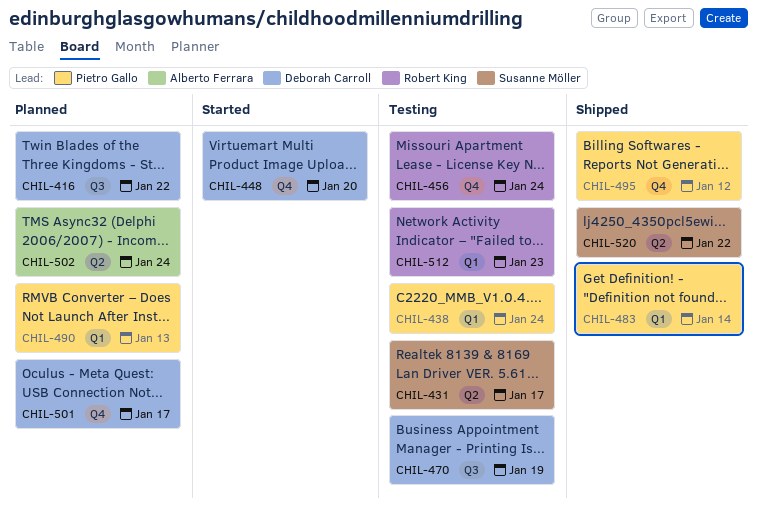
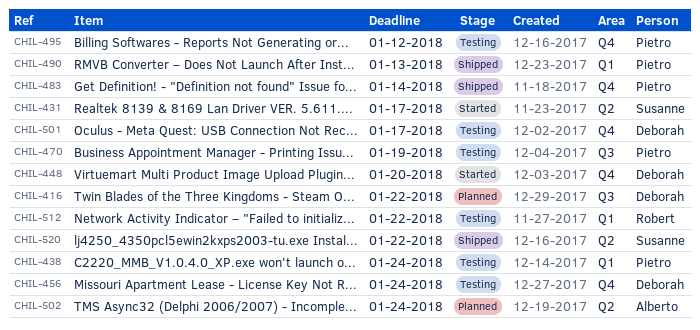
CHIL-431, status: Testing -> Started
CHIL-456, owner: Robert King -> Deborah Carroll
CHIL-470, owner: Deborah Carroll -> Pietro Gallo
CHIL-483, label: Q1 -> Q4
CHIL-490, status: Planned -> Shipped
CHIL-495, status: Shipped -> Testing
CHIL-501, status: Planned -> Testing
CHIL-512, due: Jan 23 -> Jan 22

